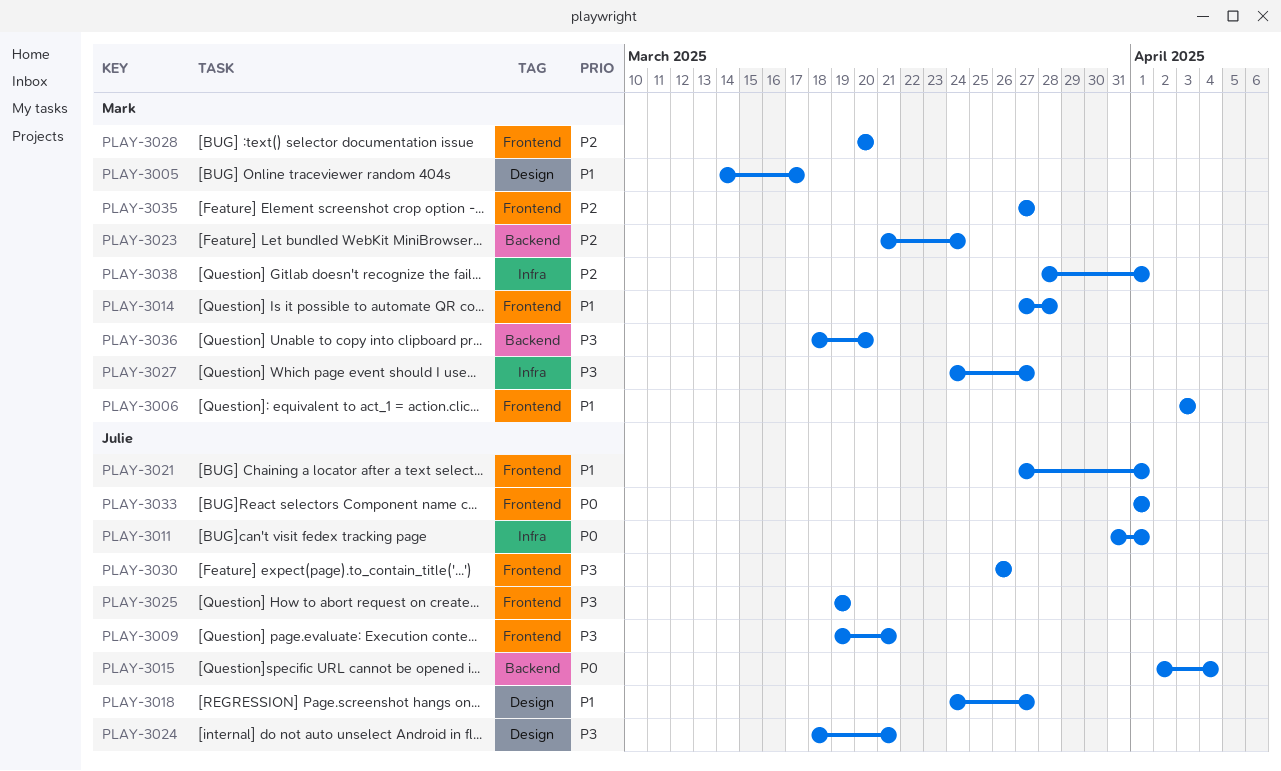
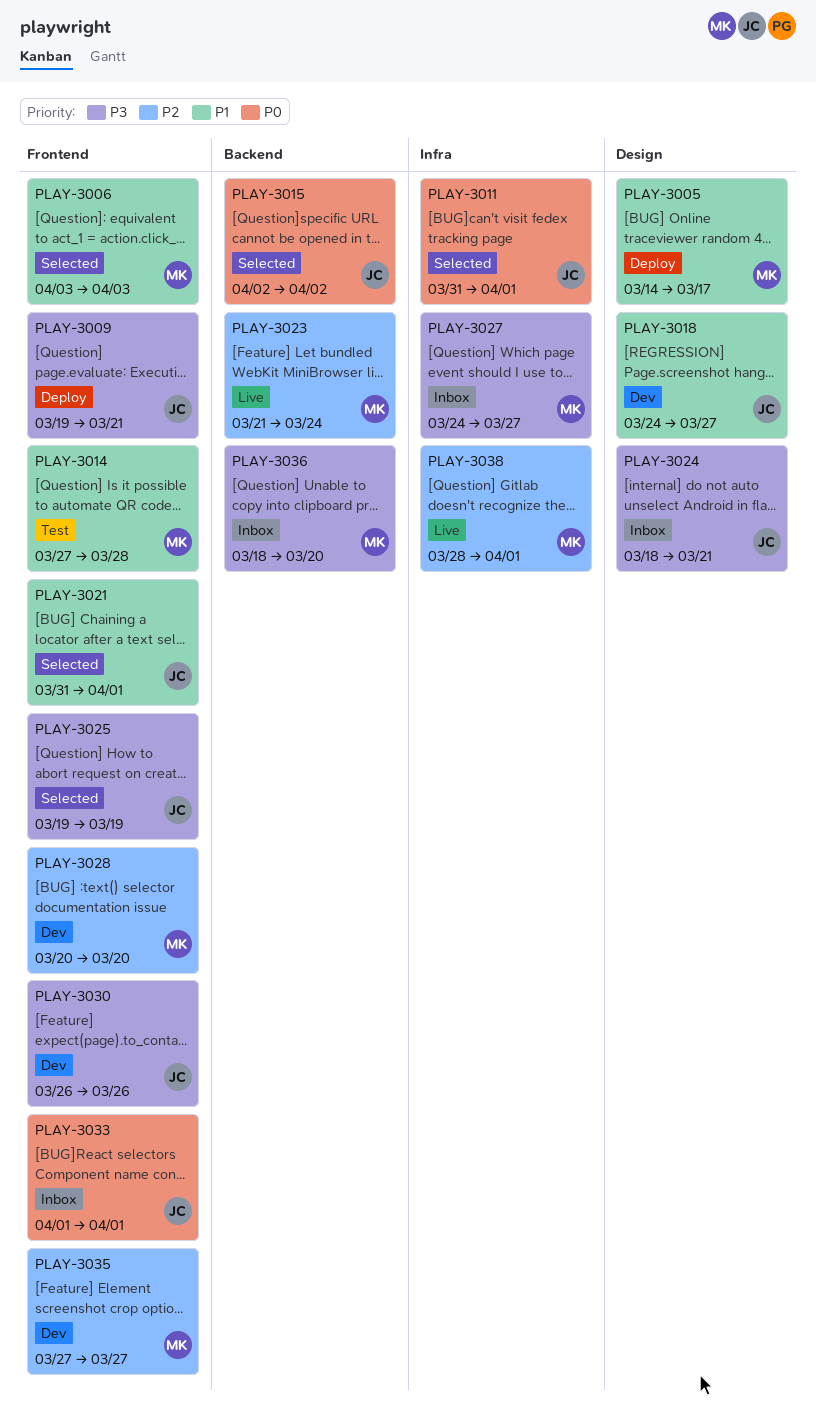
PLAY-3015, due: Apr 4 -> Apr 2
PLAY-3021, start: Mar 27 -> Mar 31

